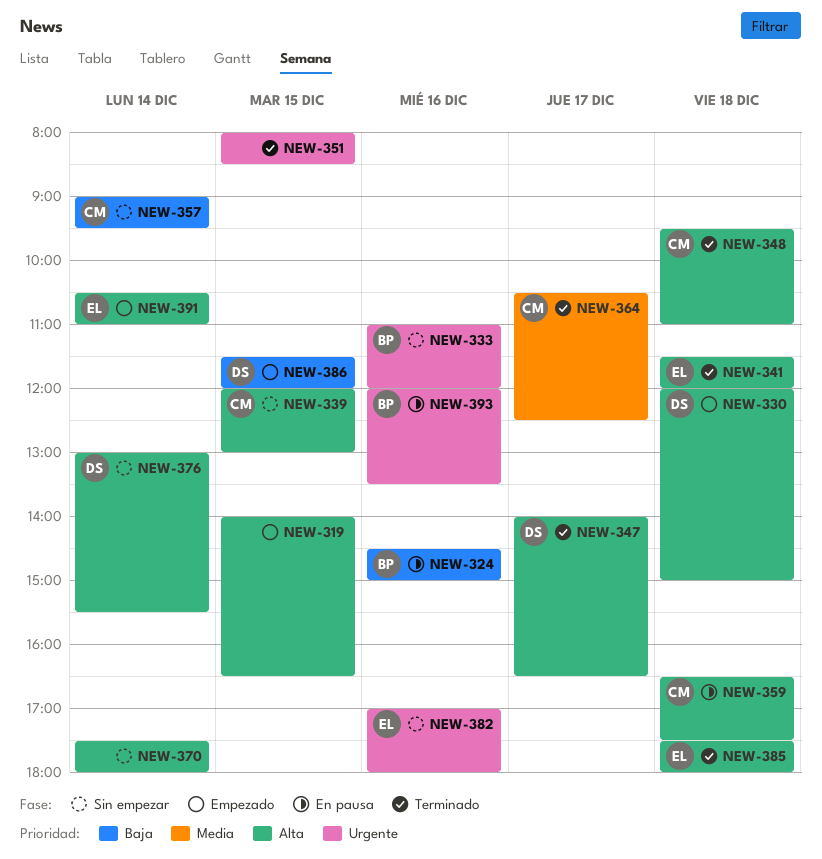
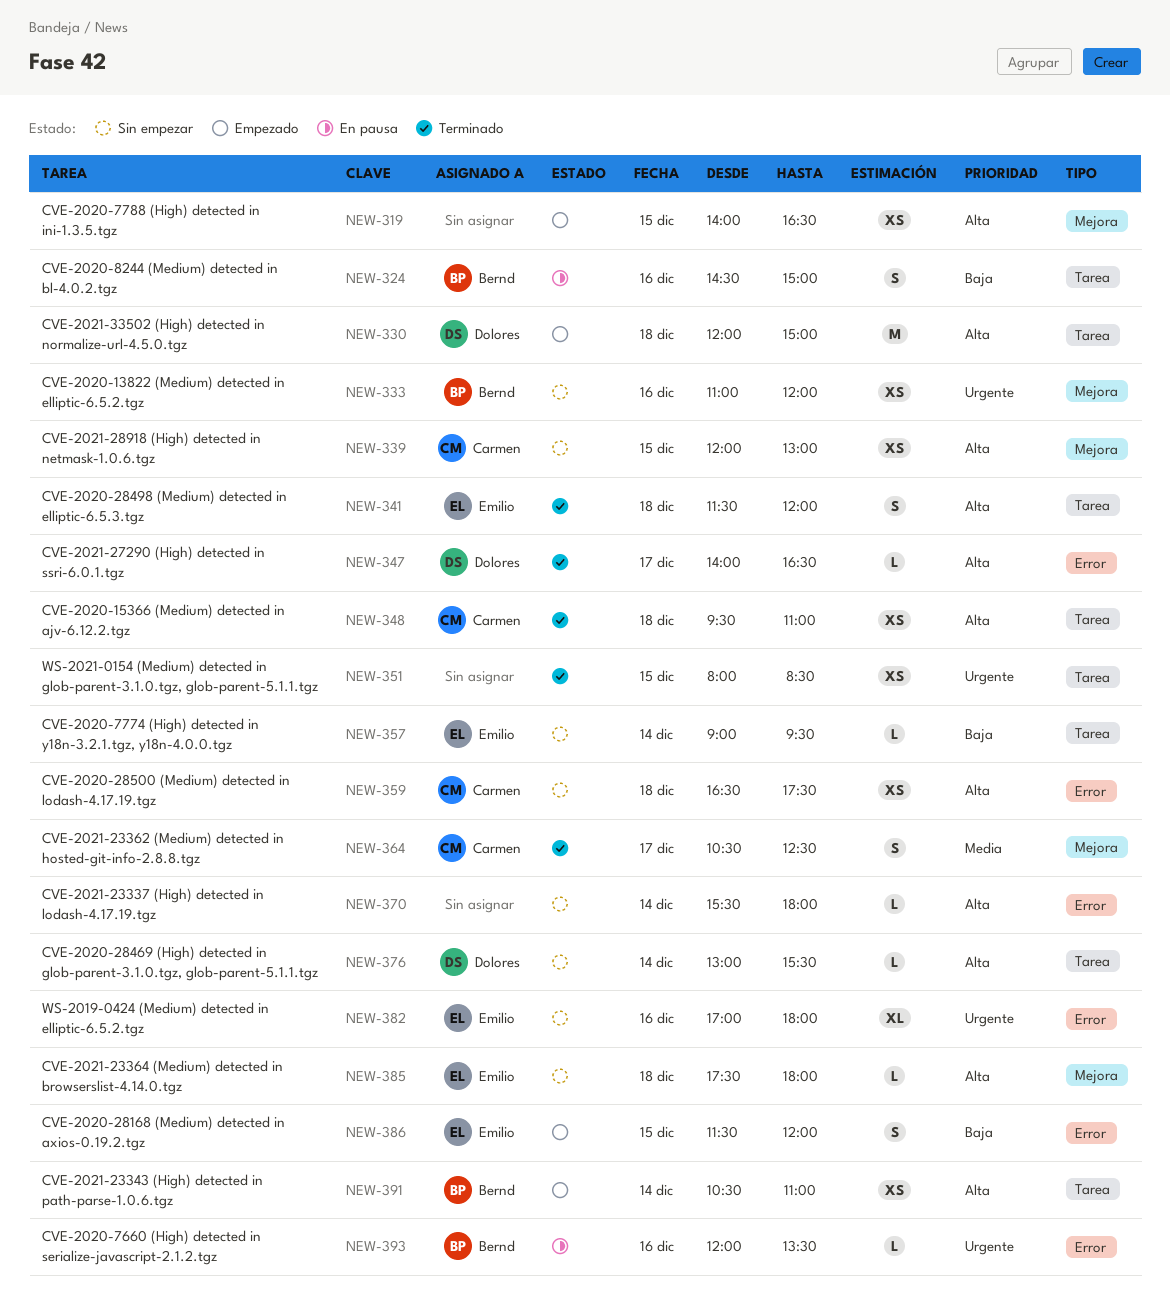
NEW-357, owner: Carmen -> Emilio
NEW-359, status: En pausa -> Sin empezar
NEW-370, begins: 17:30 -> 15:30
NEW-385, status: Terminado -> Sin empezar
NEW-386, owner: Dolores -> Emilio
NEW-391, owner: Emilio -> Bernd

